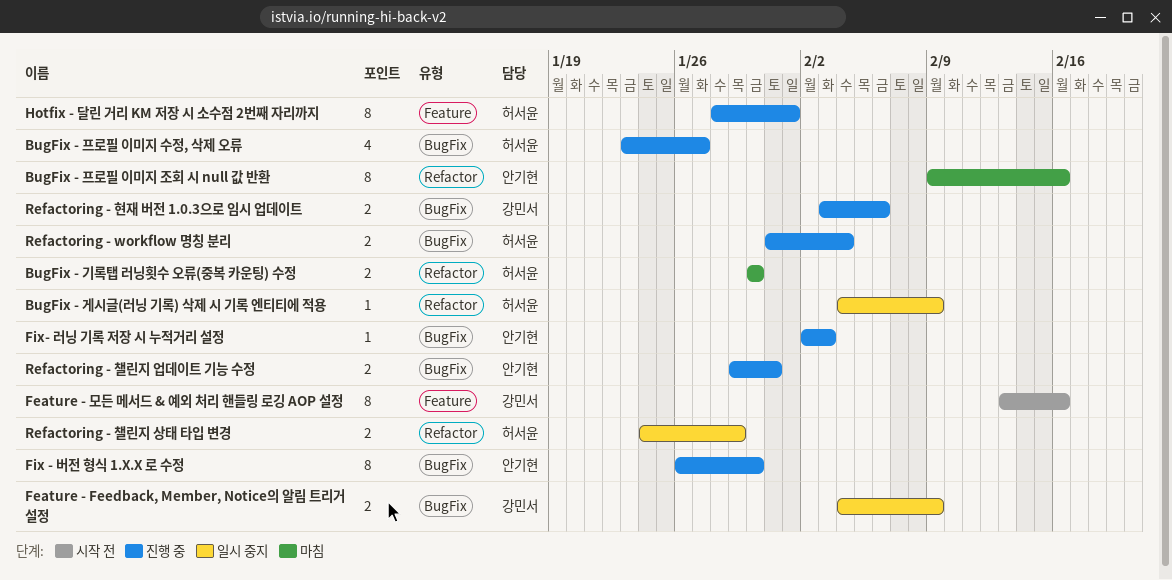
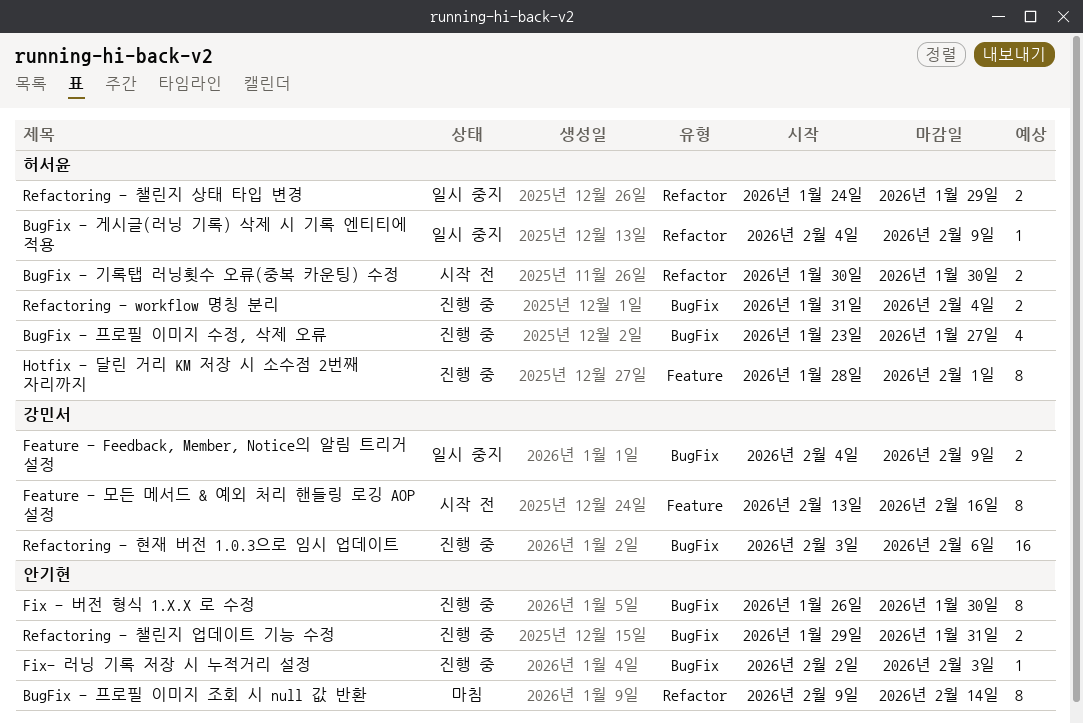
BugFix - 기록탭 러닝횟수 오류(중복 카운팅) 수정, status: 마침 -> 시작 전
BugFix - 프로필 이미지 조회 시 null 값 반환, due: Feb 16 -> Feb 14
Refactoring - 현재 버전 1.0.3으로 임시 업데이트, estimate: 2 -> 16

